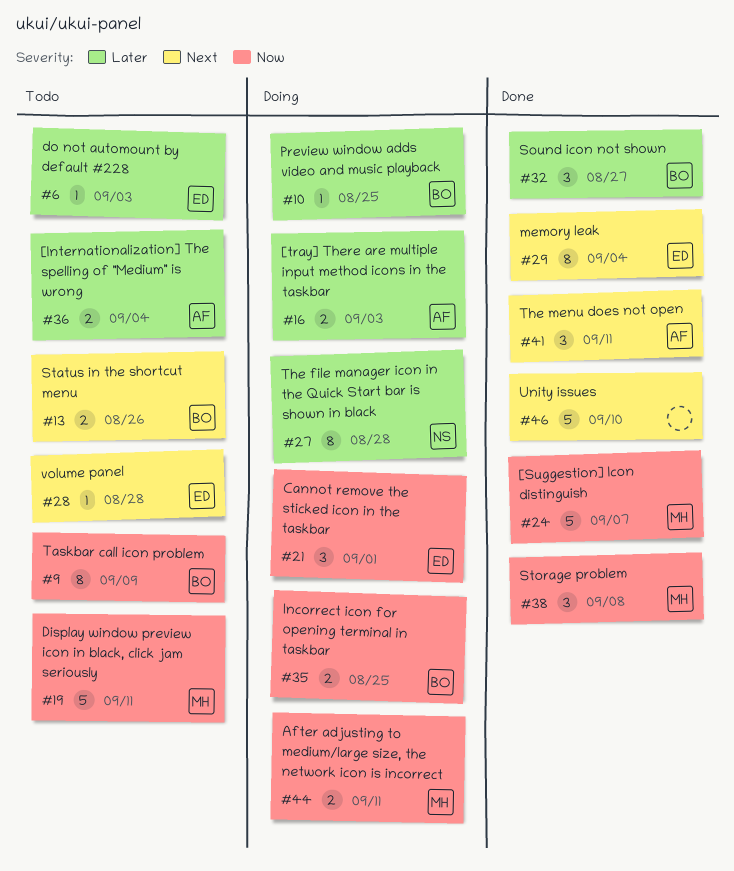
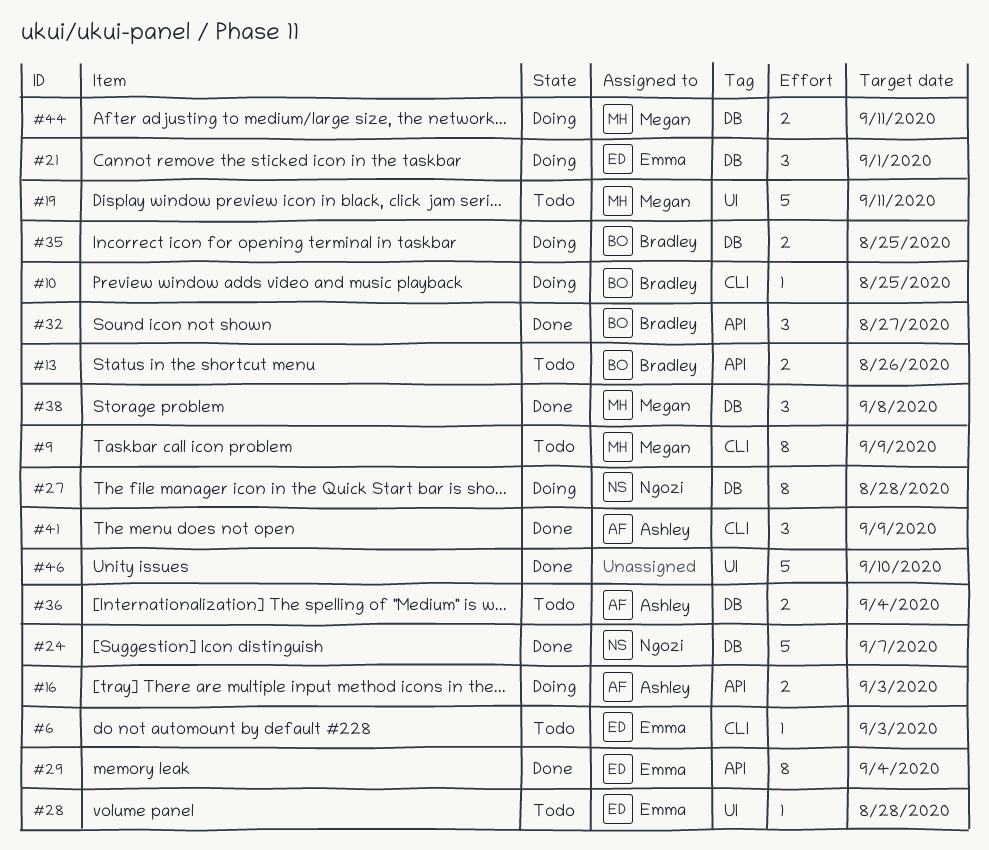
#9, owner: Bradley -> Megan
#24, owner: Megan -> Ngozi
#41, due: Sep 11 -> Sep 9

